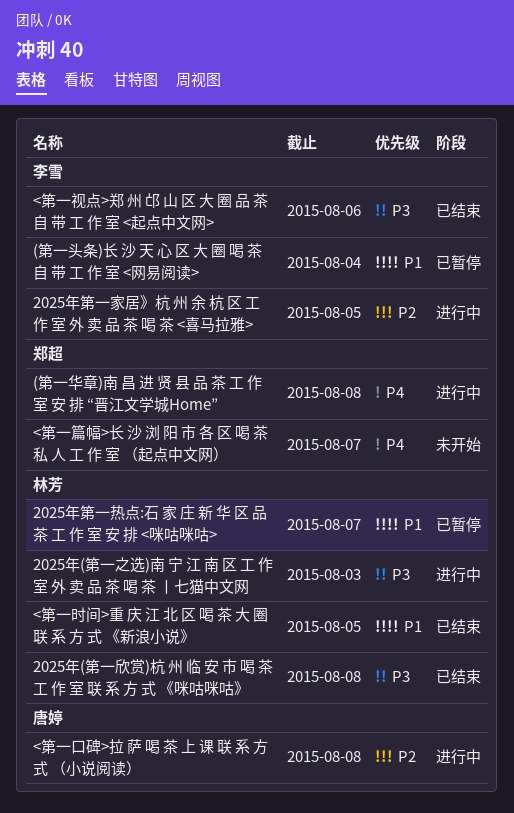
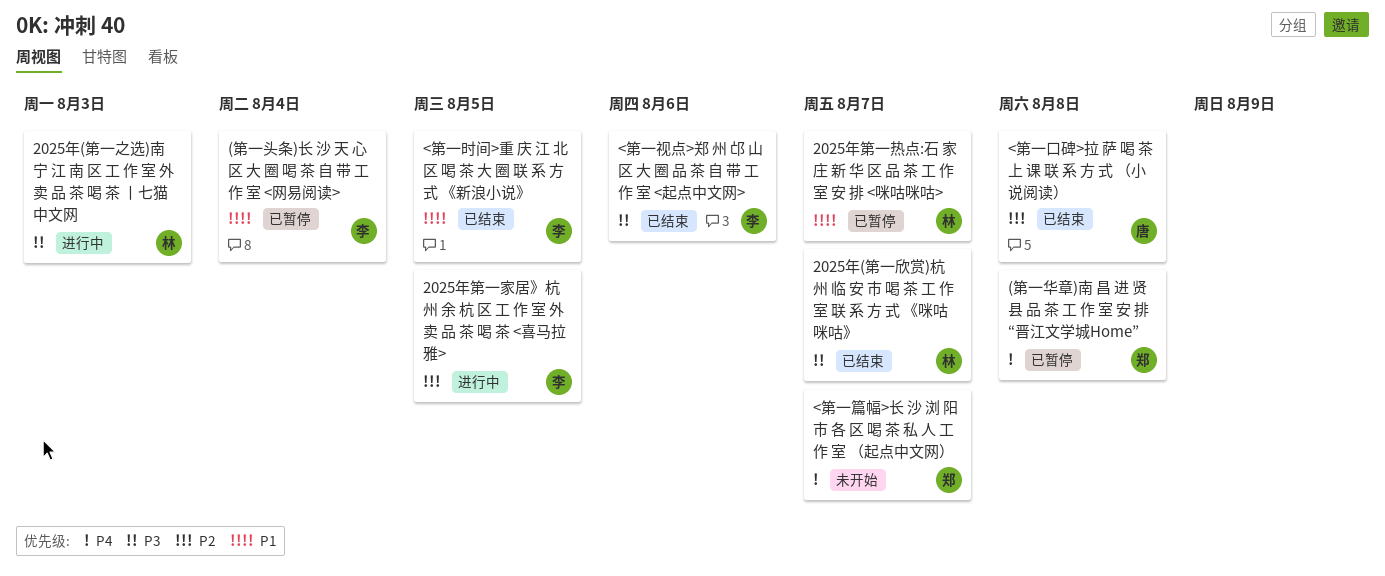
(第一华章)南 昌 进 贤 县 品 茶 工 作 室 安 排 “晋江文学城Home”, status: 进行中 -> 已暂停
2025年(第一欣赏)杭 州 临 安 市 喝 茶 工 作 室 联 系 方 式 《咪咕咪咕》, due: Aug 8 -> Aug 7
<第一口碑>拉 萨 喝 茶 上 课 联 系 方 式 （小说阅读）, status: 进行中 -> 已结束
<第一时间>重 庆 江 北 区 喝 茶 大 圈 联 系 方 式 《新浪小说》, owner: 林芳 -> 李雪

